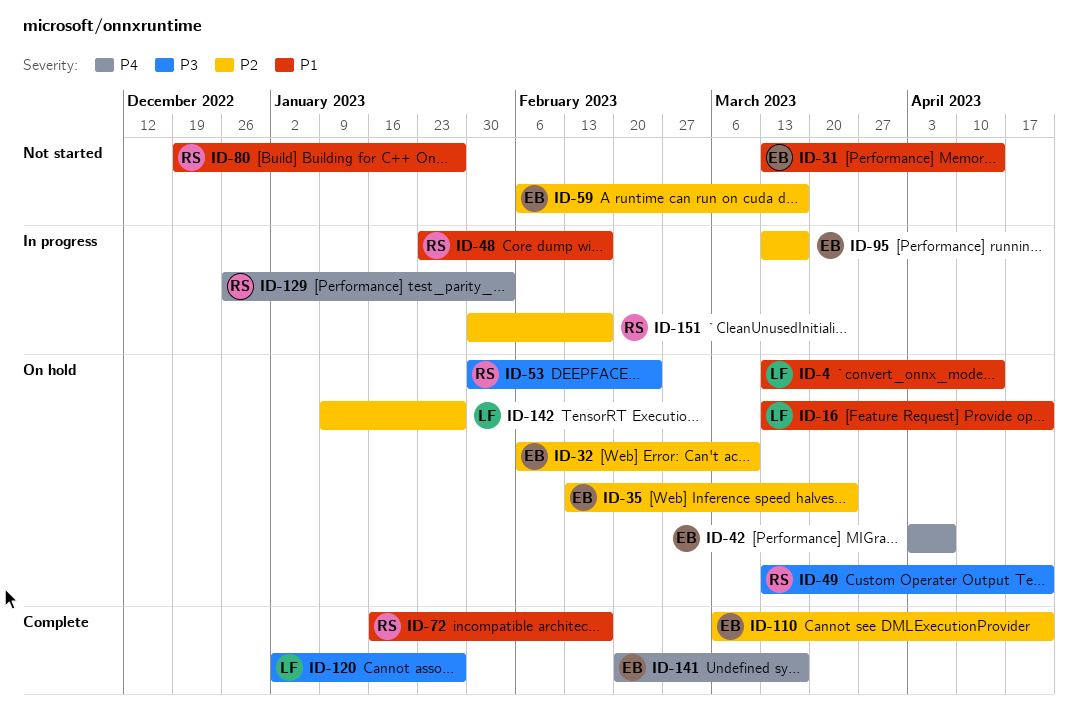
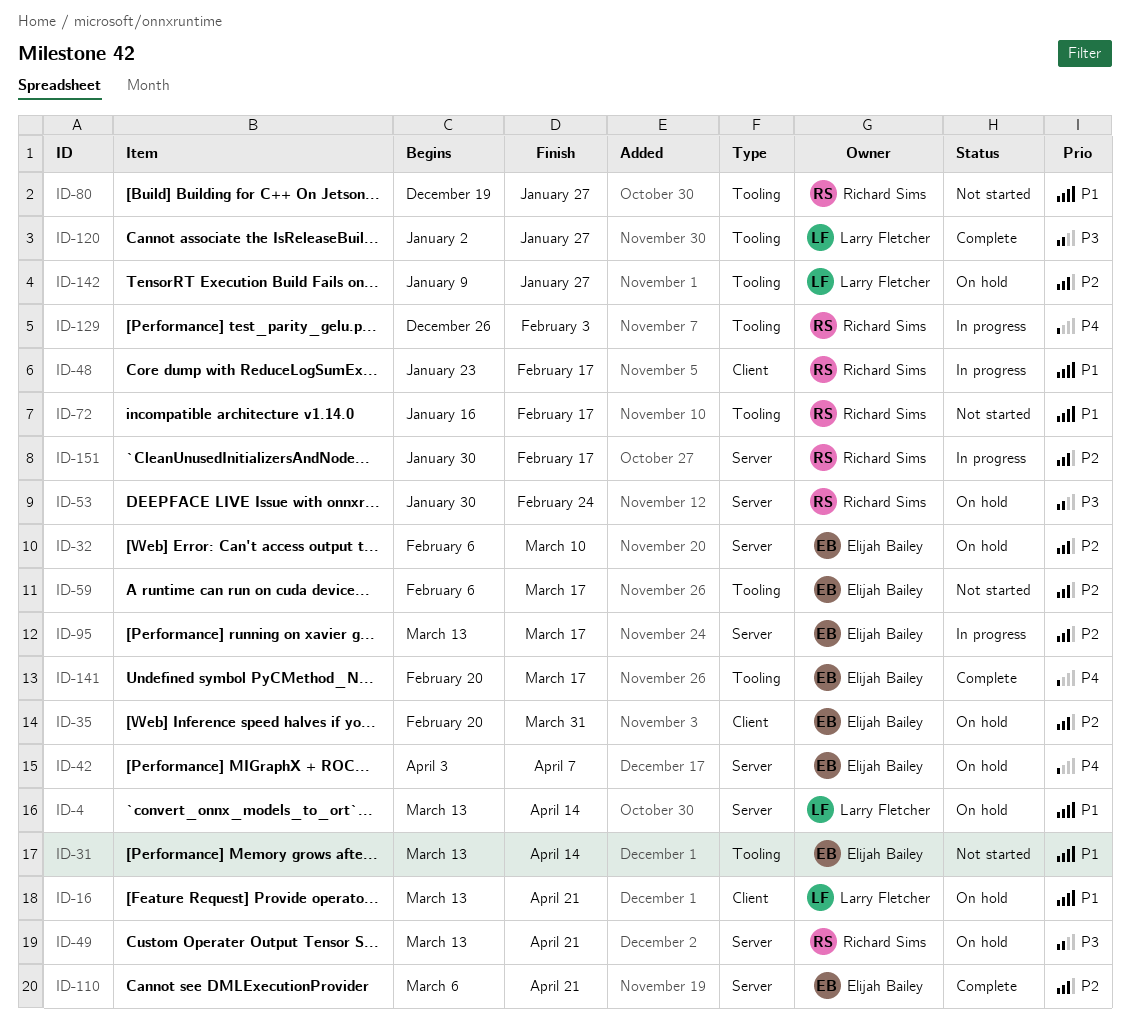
ID-35, start: Feb 13 -> Feb 20
ID-35, due: Mar 24 -> Mar 31
ID-72, status: Complete -> Not started

